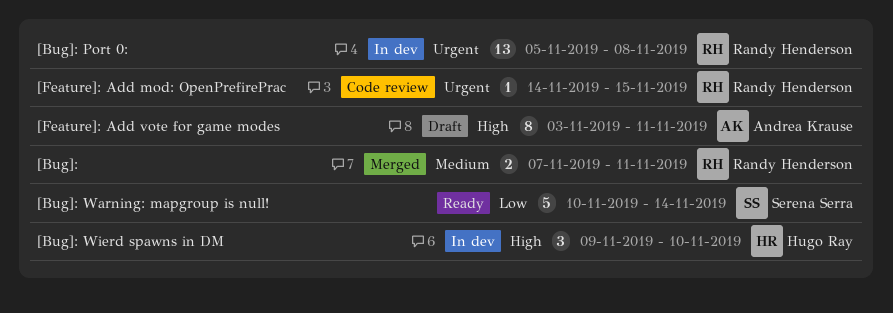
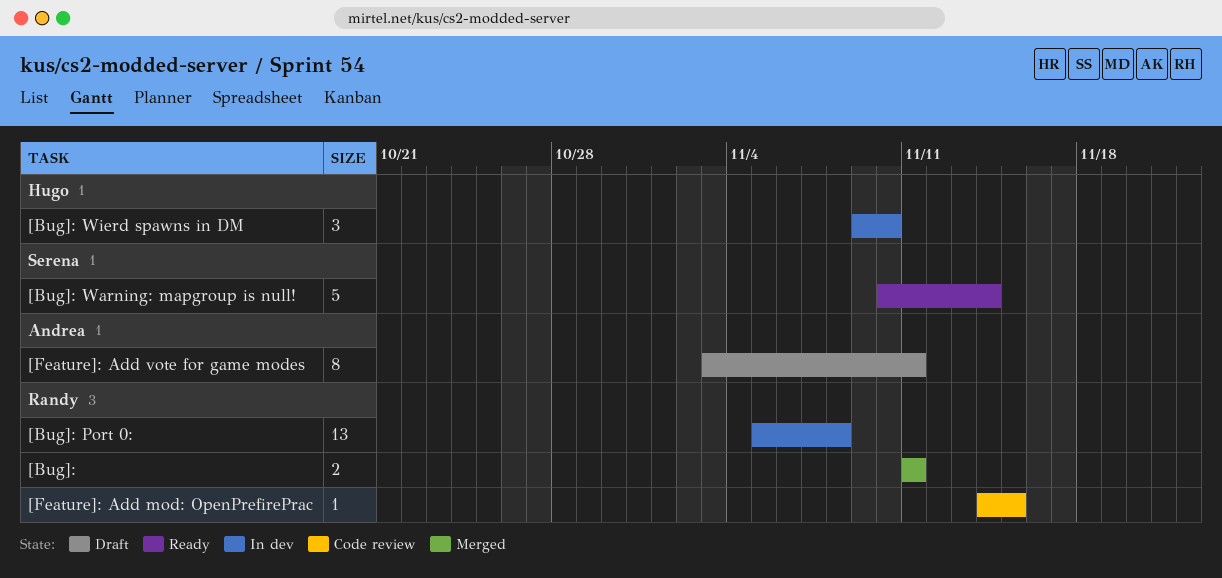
[Bug]:, start: Nov 7 -> Nov 11

